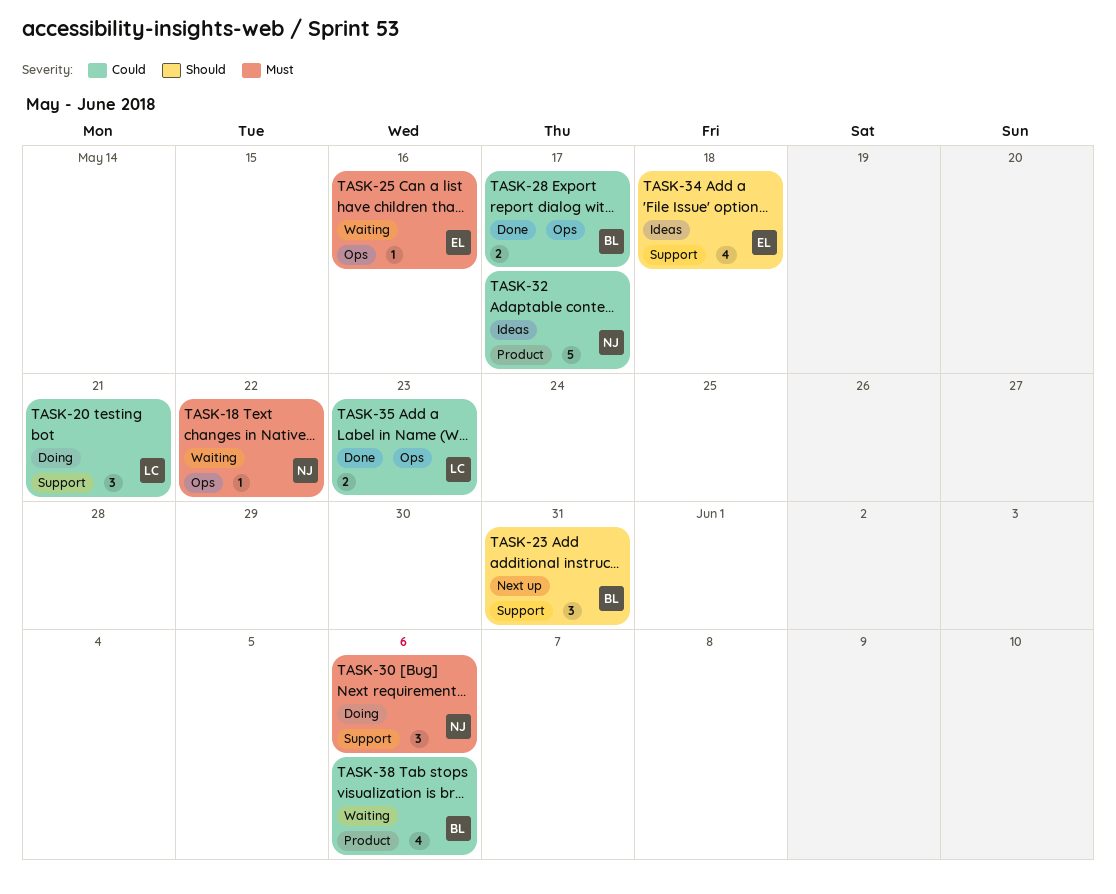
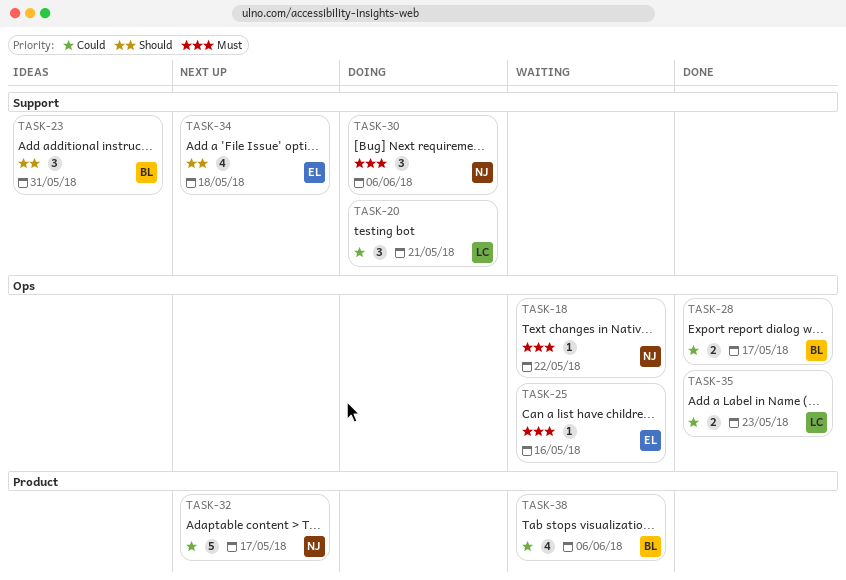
TASK-23, status: Next up -> Ideas
TASK-32, status: Ideas -> Next up
TASK-34, status: Ideas -> Next up

